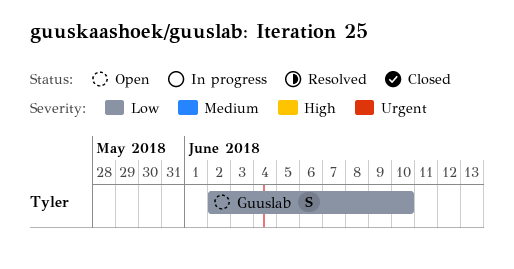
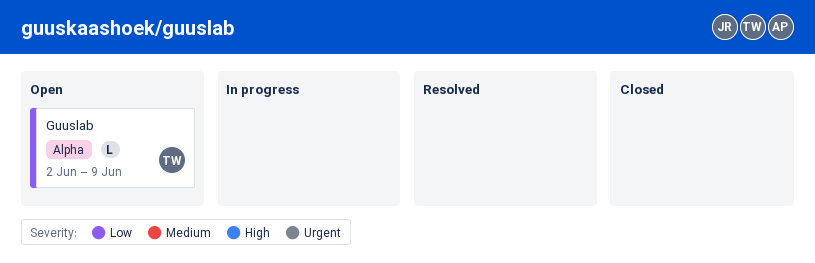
Guuslab, estimate: S -> L
Guuslab, due: Jun 10 -> Jun 9

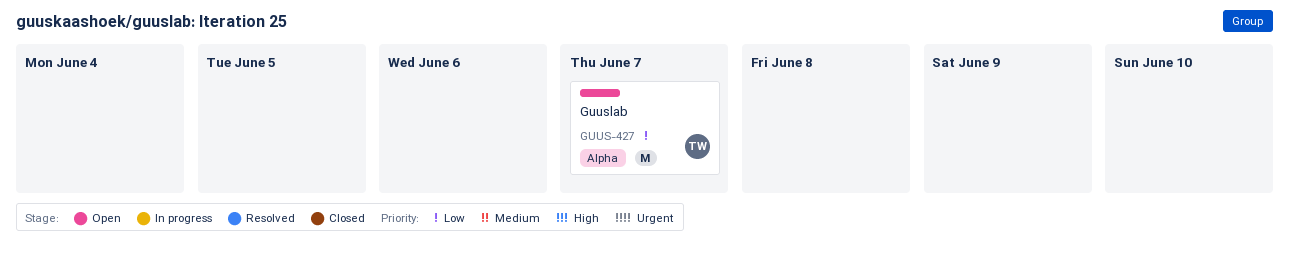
Guuslab, estimate: L -> M
Guuslab, due: Jun 9 -> Jun 7

